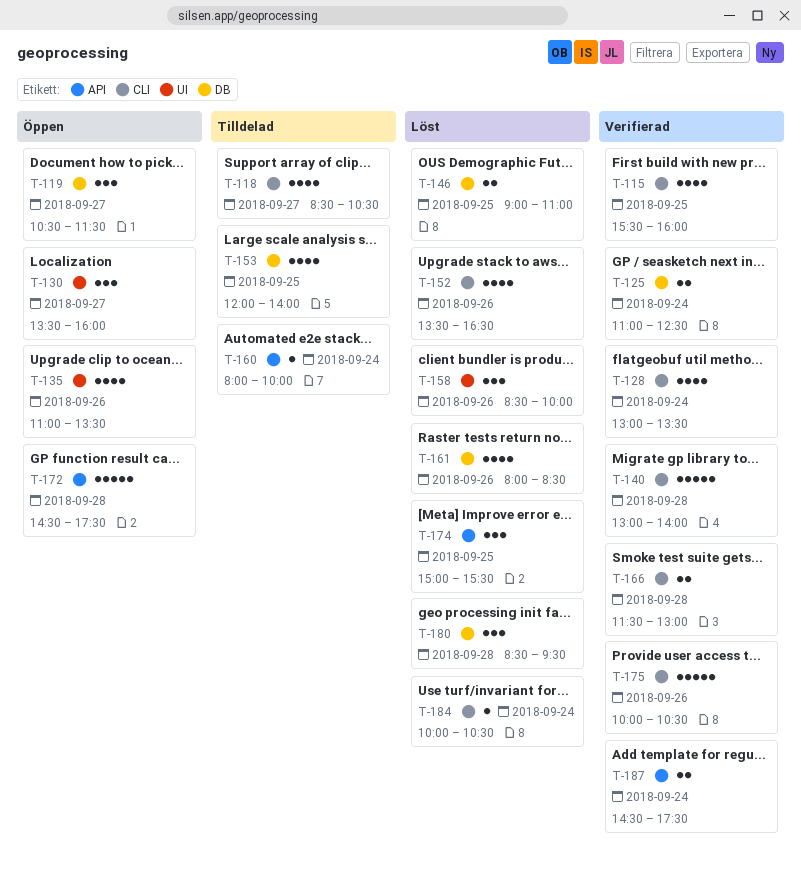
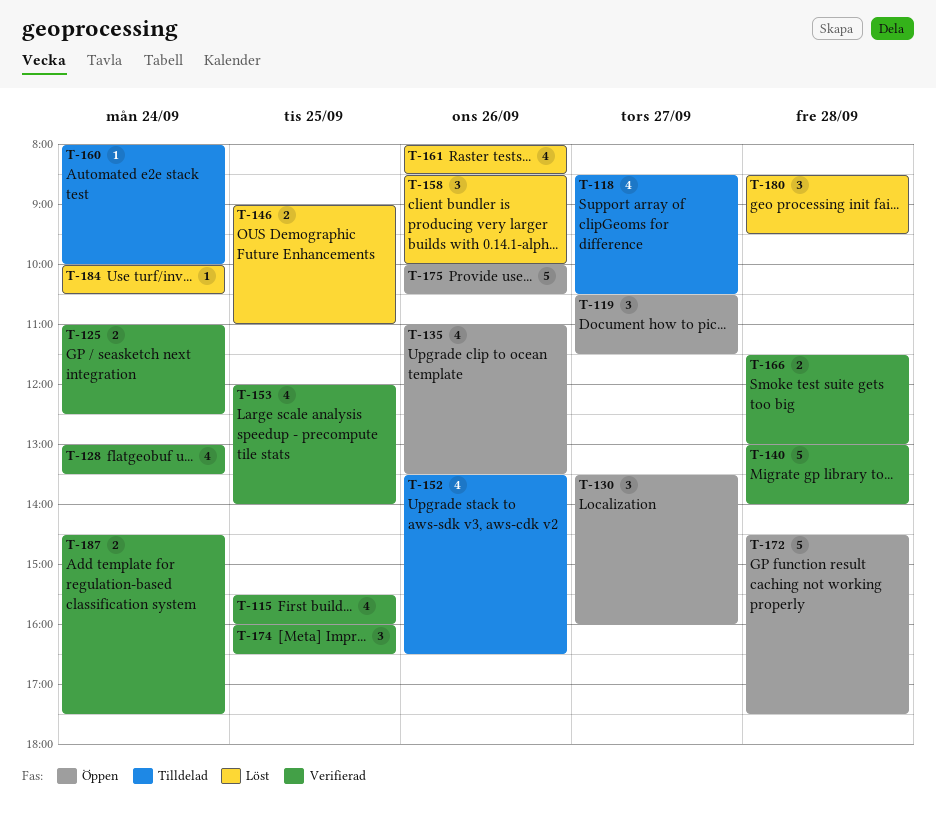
T-152, status: Löst -> Tilldelad
T-153, status: Tilldelad -> Verifierad
T-174, status: Löst -> Verifierad
T-174, begins: 15:00 -> 16:00
T-174, ends: 15:30 -> 16:30
T-175, status: Verifierad -> Öppen

